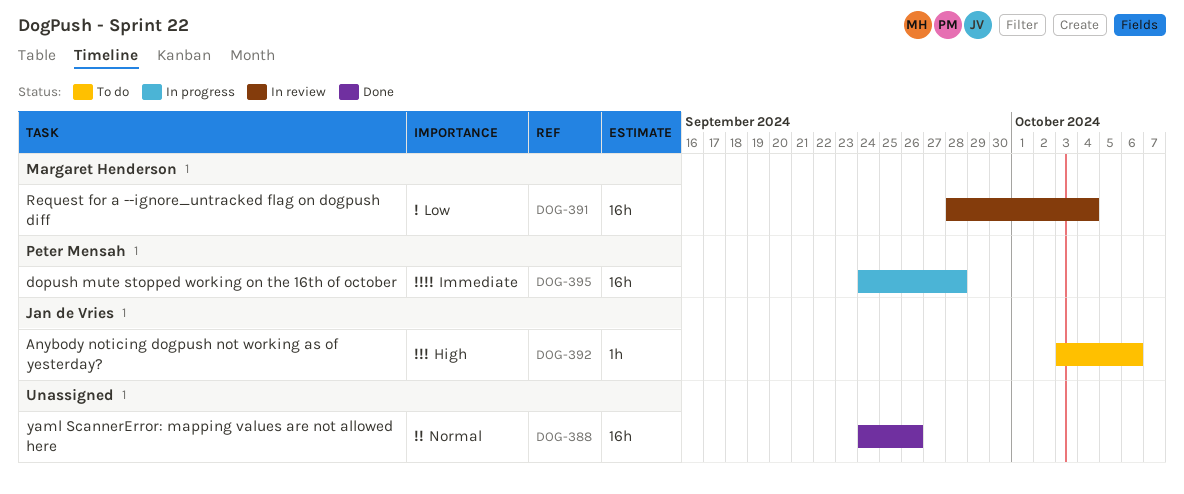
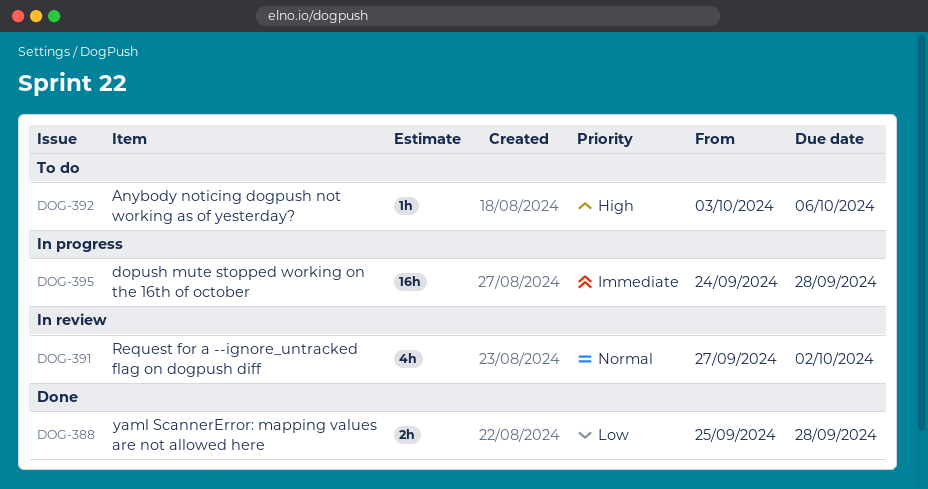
DOG-388, priority: Normal -> Low
DOG-388, estimate: 16h -> 2h
DOG-388, start: Sep 24 -> Sep 25
DOG-388, due: Sep 26 -> Sep 28
DOG-391, priority: Low -> Normal
DOG-391, estimate: 16h -> 4h
DOG-391, start: Sep 28 -> Sep 27
DOG-391, due: Oct 4 -> Oct 2

